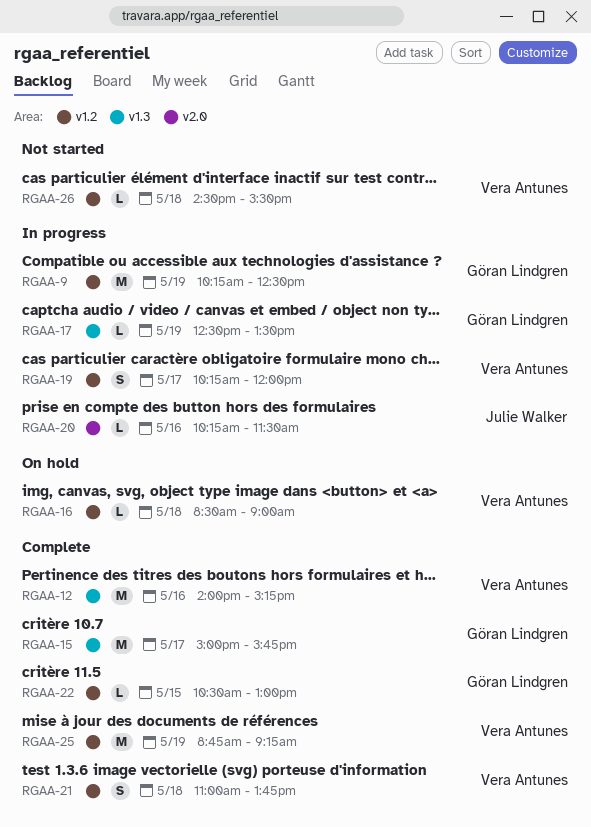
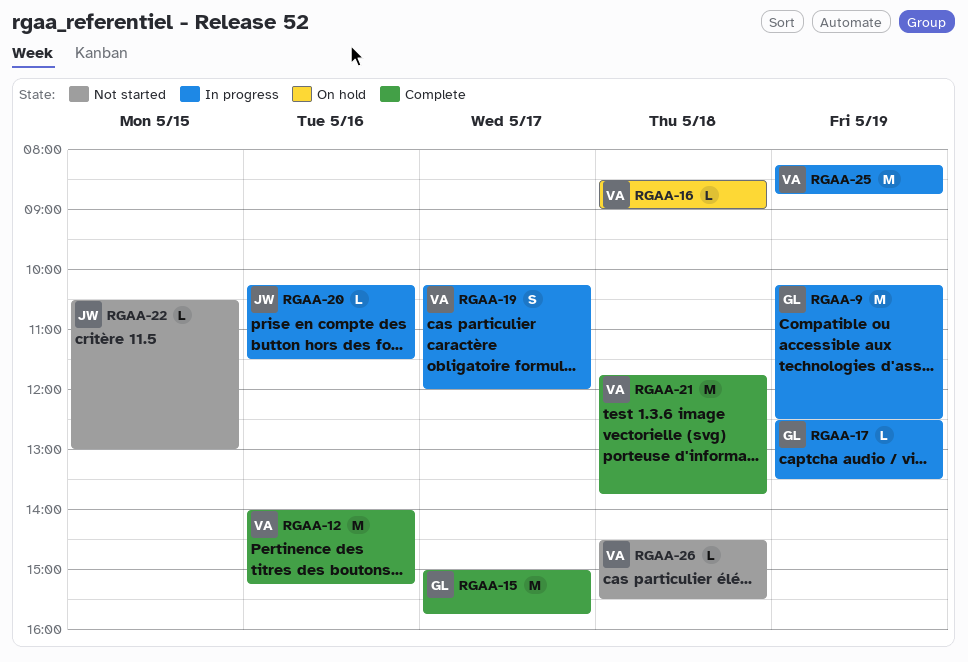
RGAA-21, estimate: S -> M
RGAA-21, begins: 11:00 -> 11:45
RGAA-22, status: Complete -> Not started
RGAA-22, owner: Göran Lindgren -> Julie Walker
RGAA-25, status: Complete -> In progress
RGAA-25, begins: 08:45 -> 08:15
RGAA-25, ends: 09:15 -> 08:45

